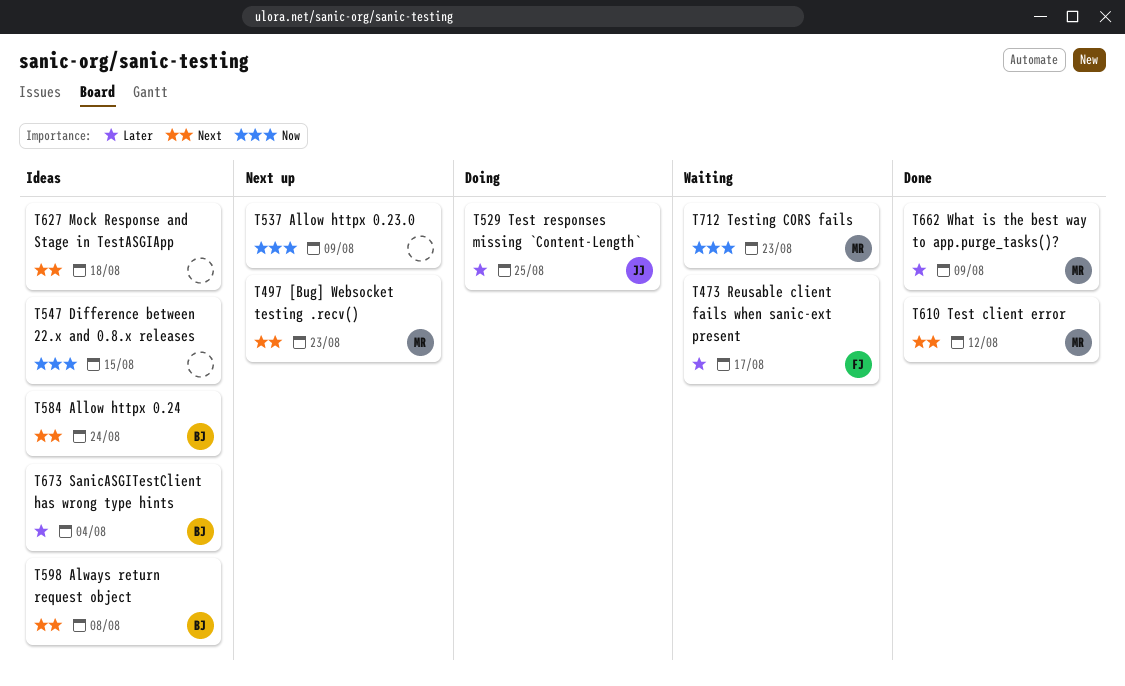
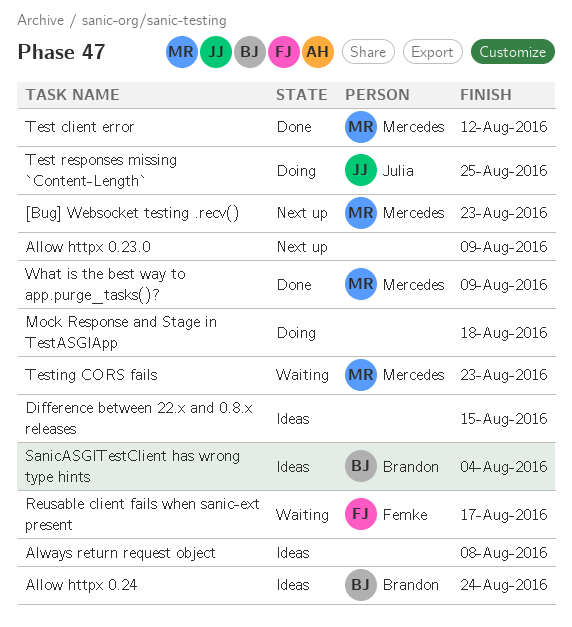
Always return request object, owner: Brandon -> none
Mock Response and Stage in TestASGIApp, status: Ideas -> Doing

